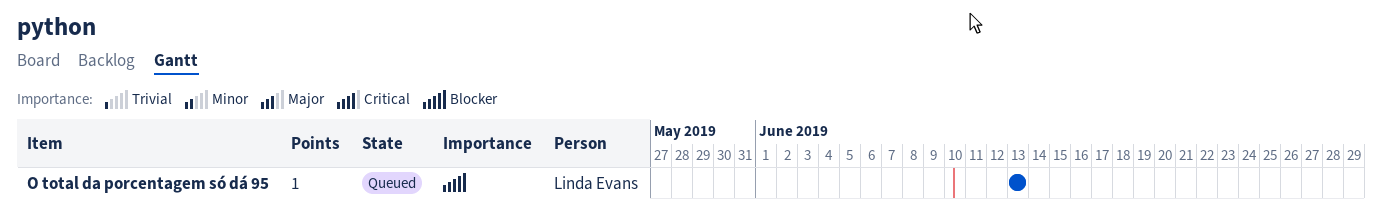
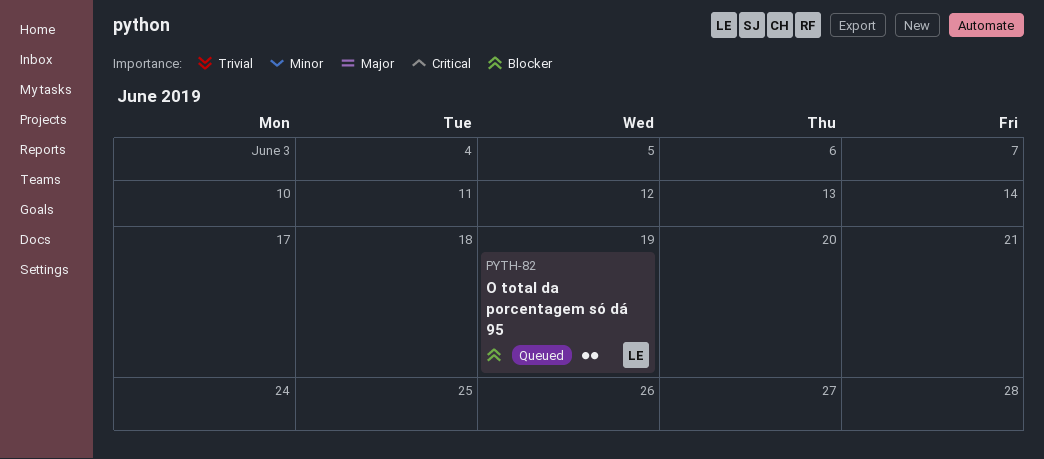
O total da porcentagem só dá 95, estimate: 1 -> 2
O total da porcentagem só dá 95, due: Jun 13 -> Jun 19

